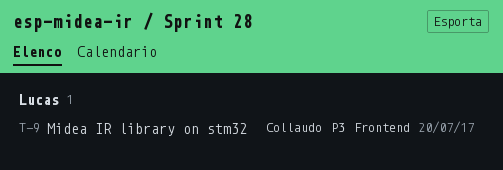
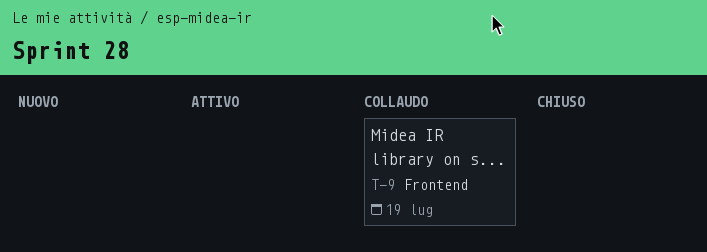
T-9, due: Jul 20 -> Jul 19

